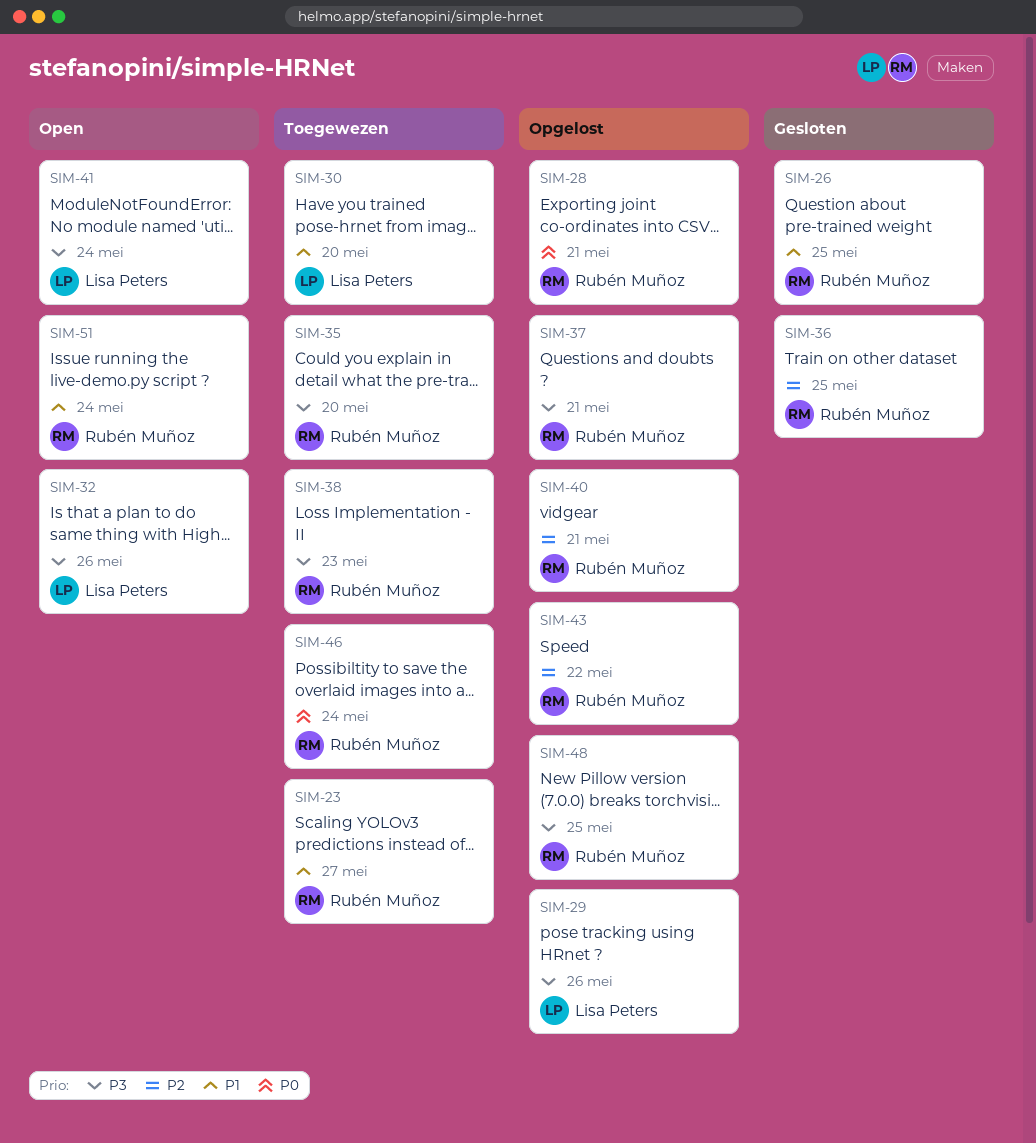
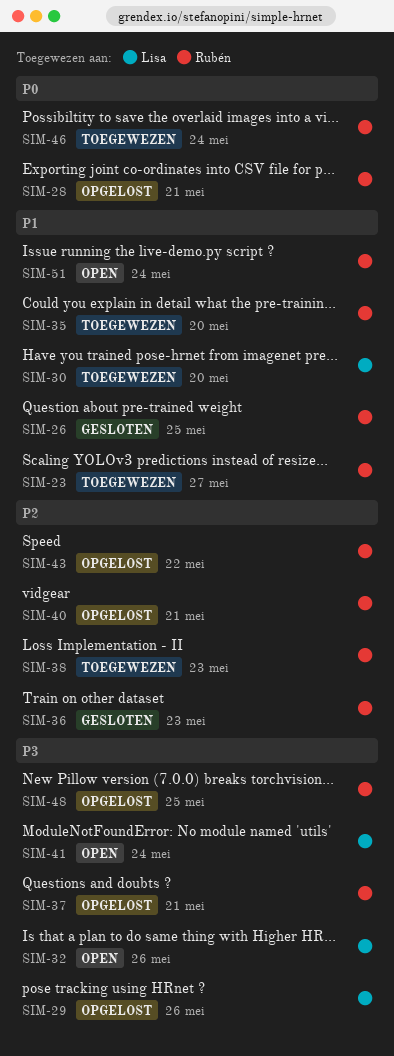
SIM-35, priority: P3 -> P1
SIM-36, due: May 25 -> May 23
SIM-38, priority: P3 -> P2

